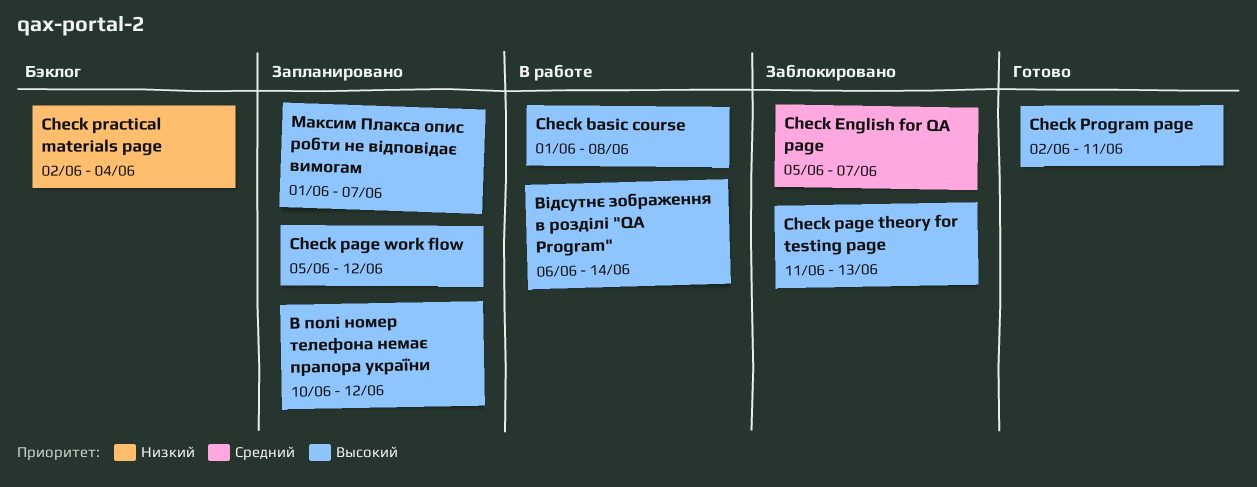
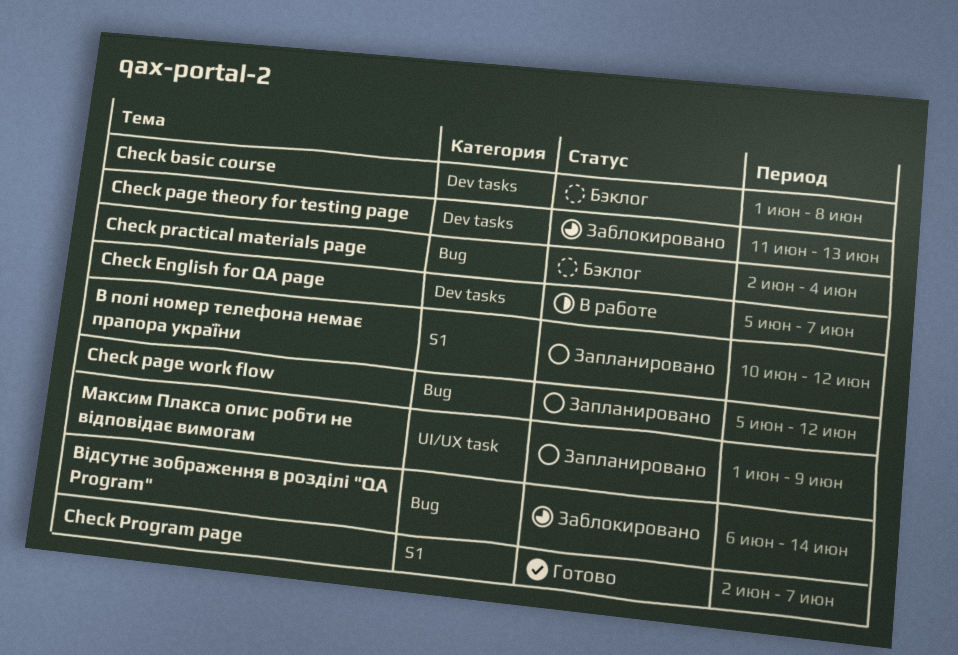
Check basic course, status: В работе -> Бэклог
Check English for QA page, status: Заблокировано -> В работе
Check Program page, due: Jun 11 -> Jun 7
Відсутнє зображення в розділі "QA Program", status: В работе -> Заблокировано
Максим Плакса опис робти не відповідає вимогам, due: Jun 7 -> Jun 9

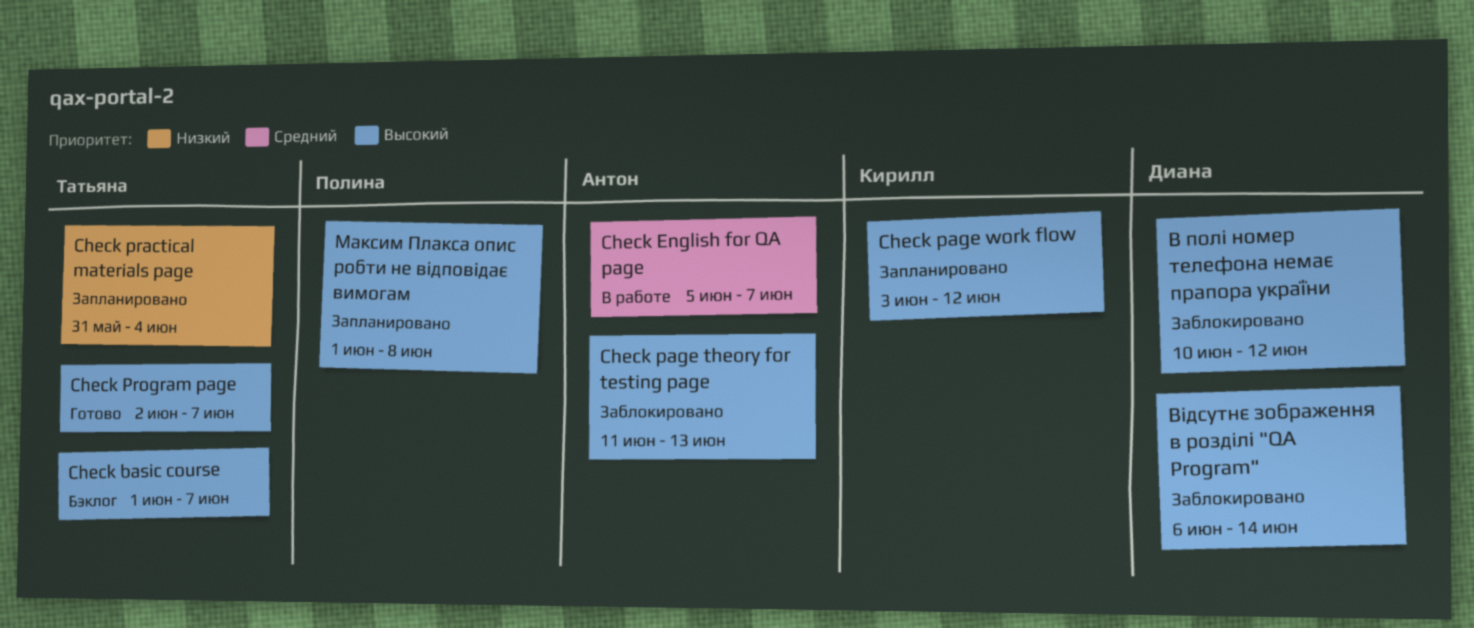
Check basic course, due: Jun 8 -> Jun 7
Check page work flow, start: Jun 5 -> Jun 3
Check practical materials page, status: Бэклог -> Запланировано
Check practical materials page, start: Jun 2 -> May 31
В полі номер телефона немає прапора україни, status: Запланировано -> Заблокировано
Максим Плакса опис робти не відповідає вимогам, due: Jun 9 -> Jun 8

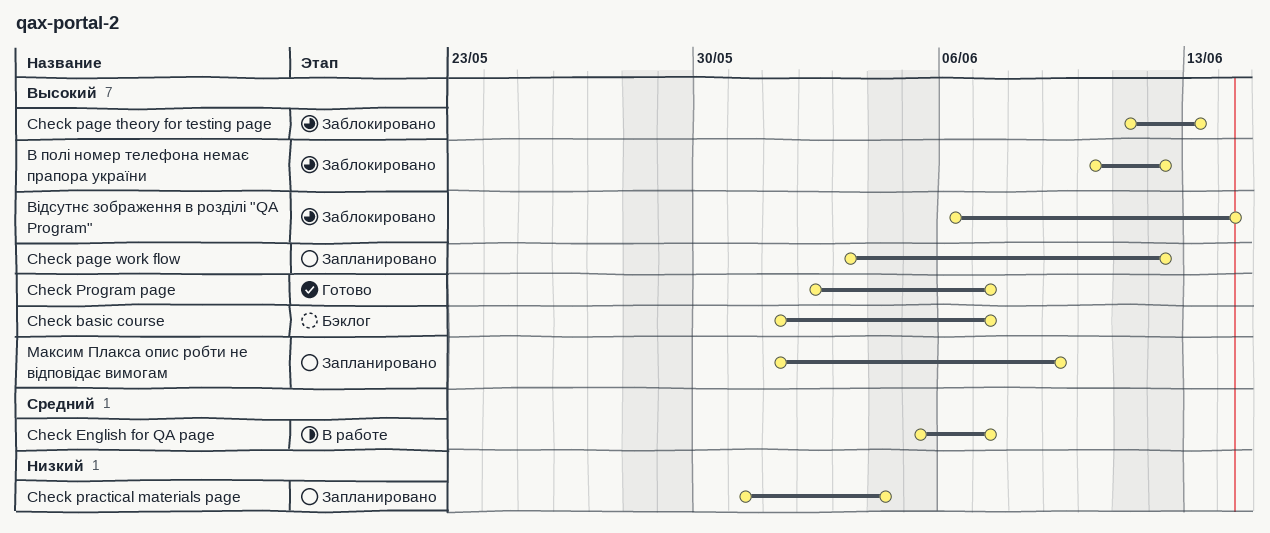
Максим Плакса опис робти не відповідає вимогам, due: Jun 8 -> Jun 9

